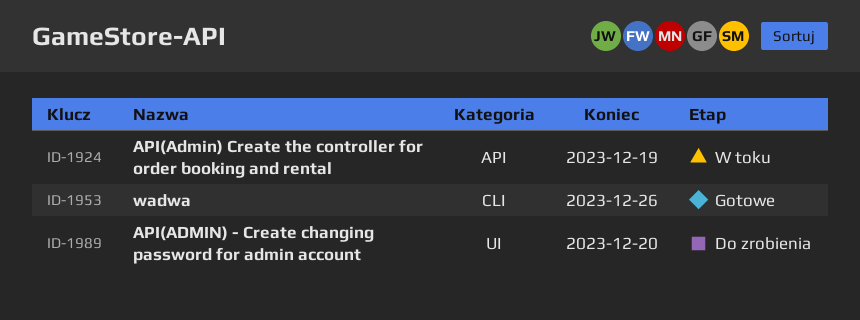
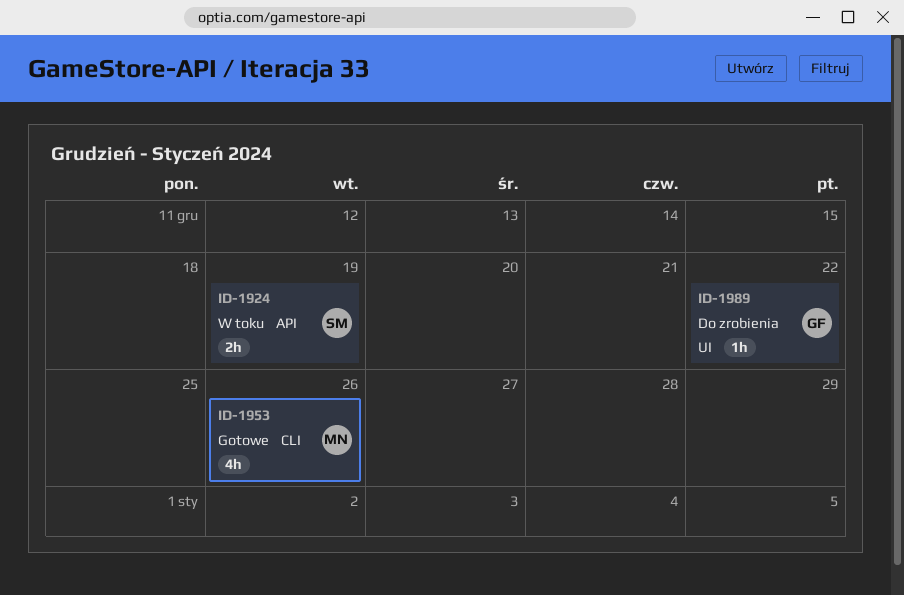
ID-1989, due: Dec 20 -> Dec 22

